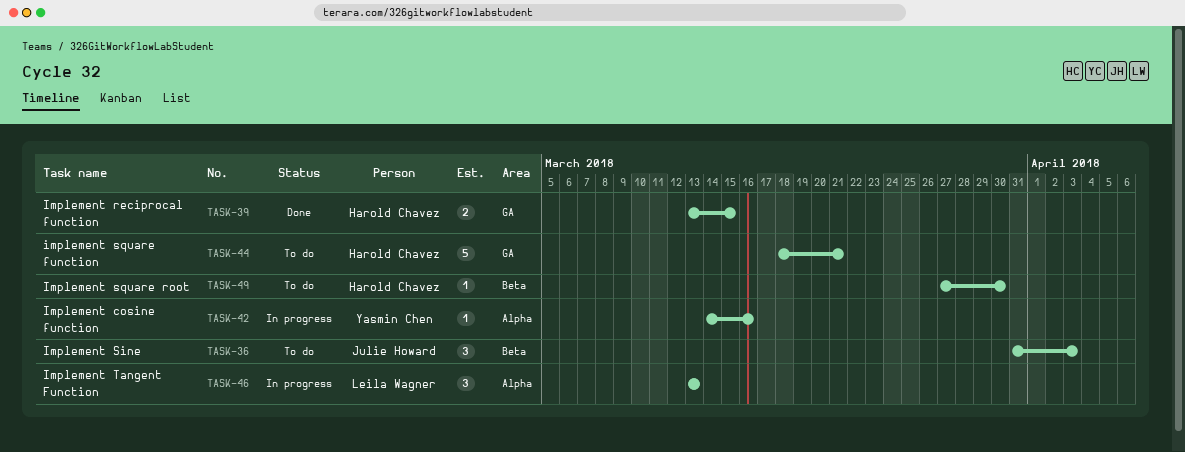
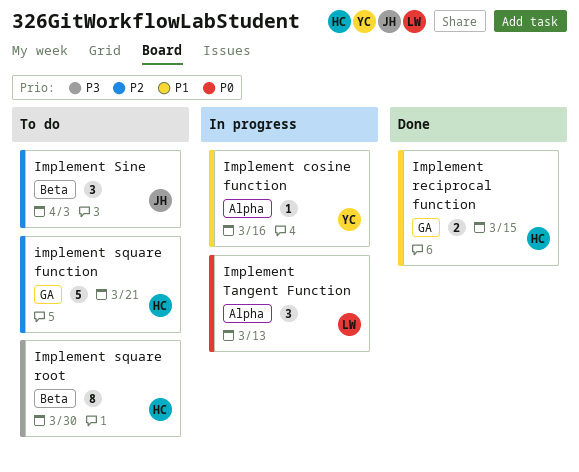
Implement square root, estimate: 1 -> 8

